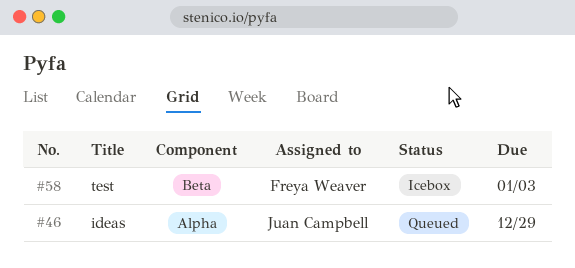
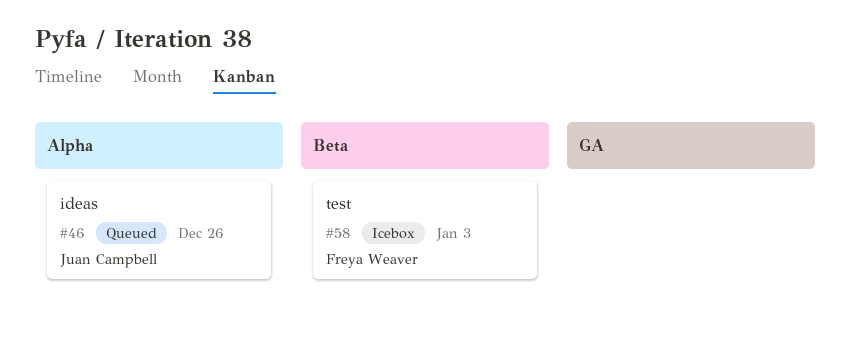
#46, due: Dec 29 -> Dec 26

